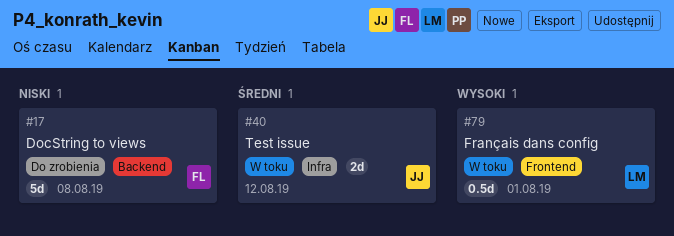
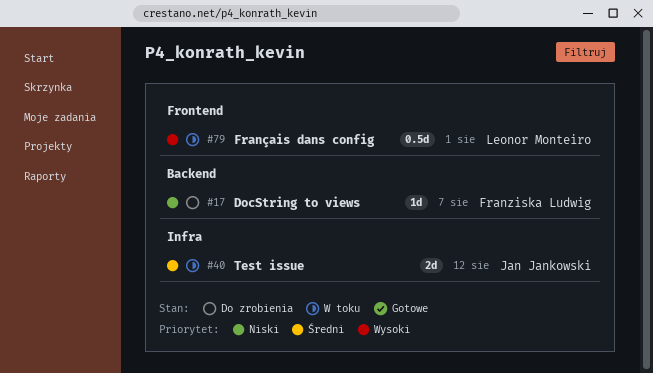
#17, estimate: 5d -> 1d
#17, due: Aug 8 -> Aug 7

